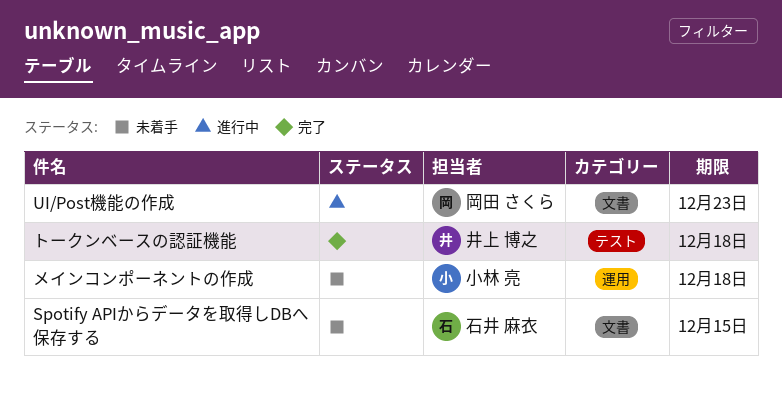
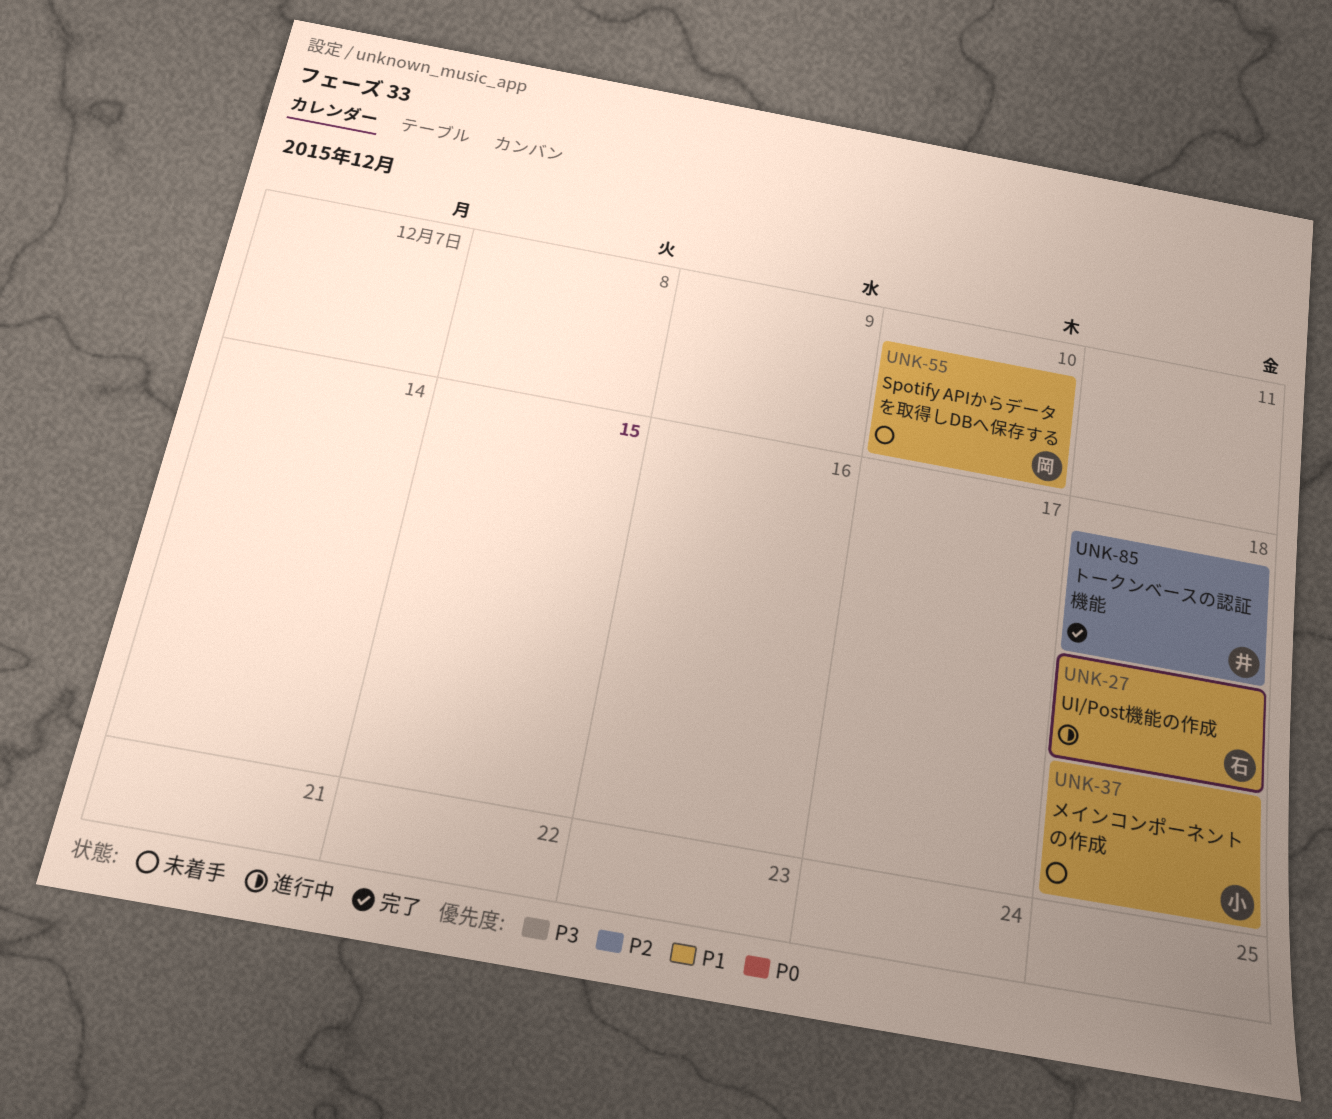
Spotify APIからデータを取得しDBへ保存する, owner: 石井 麻衣 -> 岡田 さくら
Spotify APIからデータを取得しDBへ保存する, due: Dec 15 -> Dec 10
UI/Post機能の作成, owner: 岡田 さくら -> 石井 麻衣
UI/Post機能の作成, due: Dec 23 -> Dec 18

